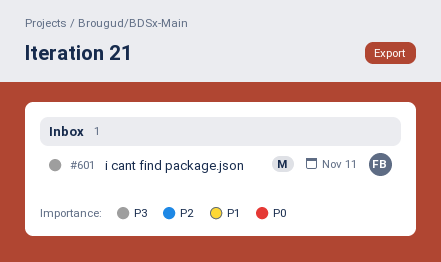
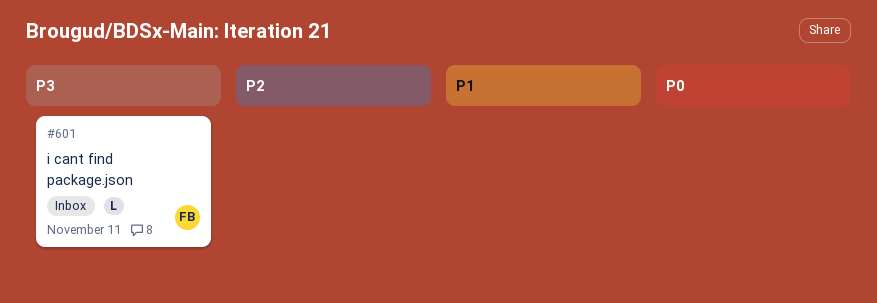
#601, estimate: M -> L

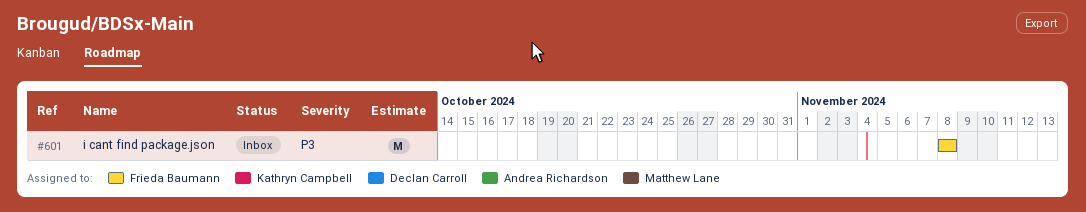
#601, estimate: L -> M
#601, due: Nov 11 -> Nov 8

